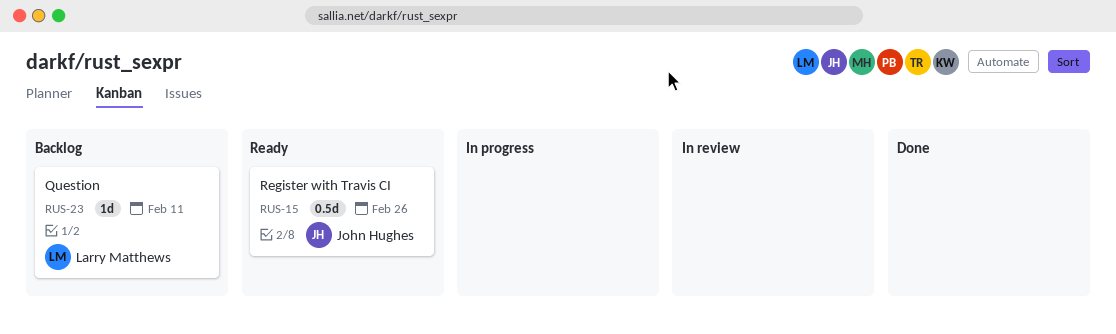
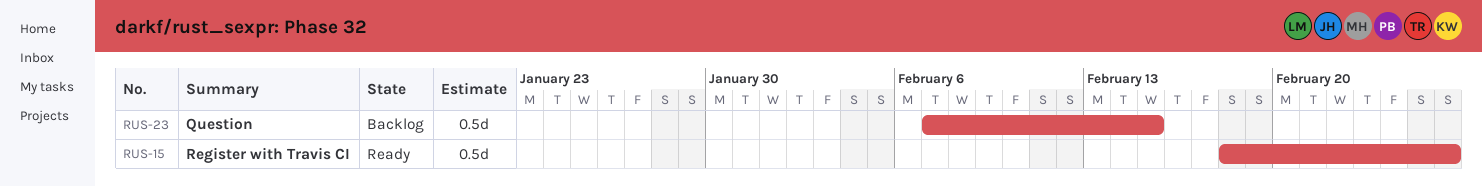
RUS-23, estimate: 1d -> 0.5d
RUS-23, due: Feb 11 -> Feb 15

